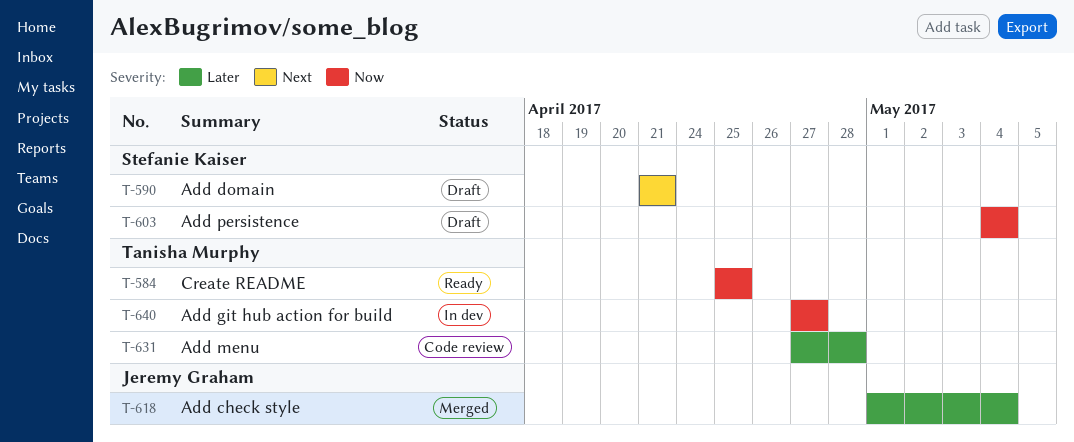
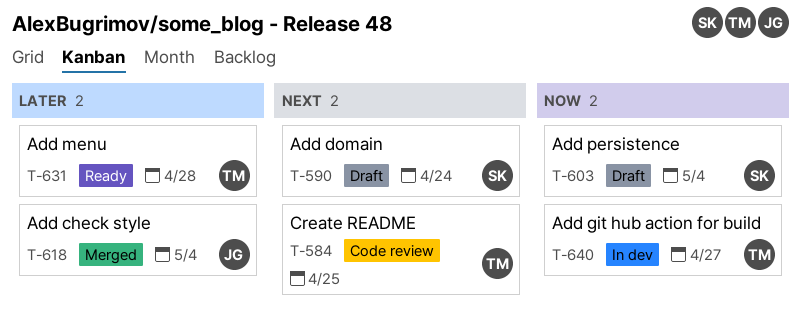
T-584, status: Ready -> Code review
T-584, priority: Now -> Next
T-590, due: Apr 21 -> Apr 24
T-631, status: Code review -> Ready

